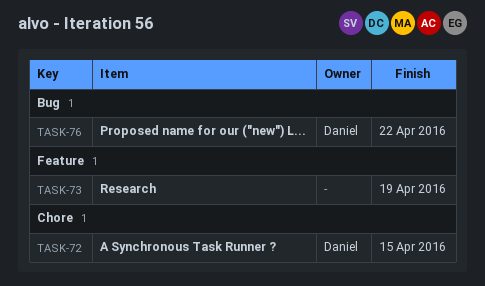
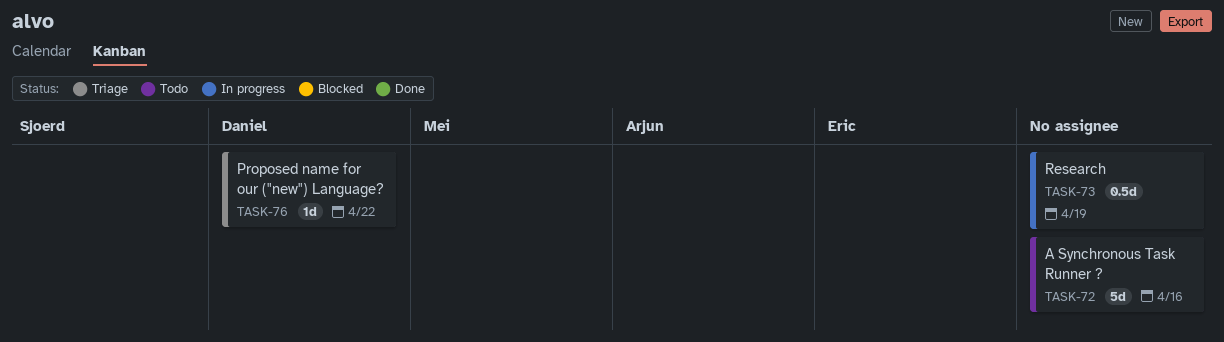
TASK-72, owner: Daniel -> none
TASK-72, due: Apr 15 -> Apr 16

